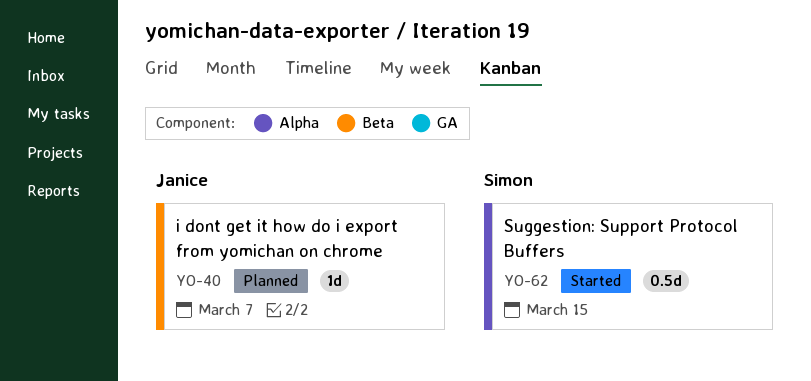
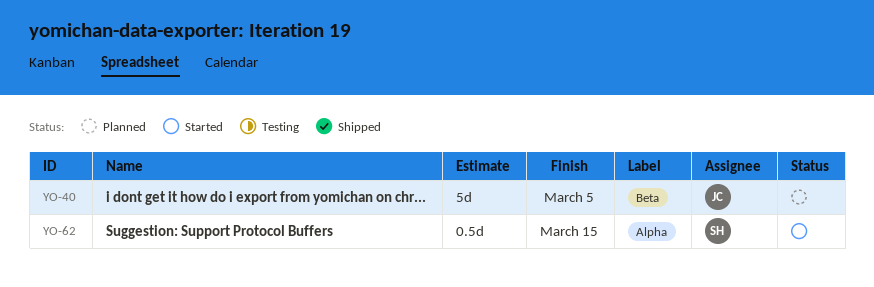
YO-40, estimate: 1d -> 5d
YO-40, due: Mar 7 -> Mar 5

